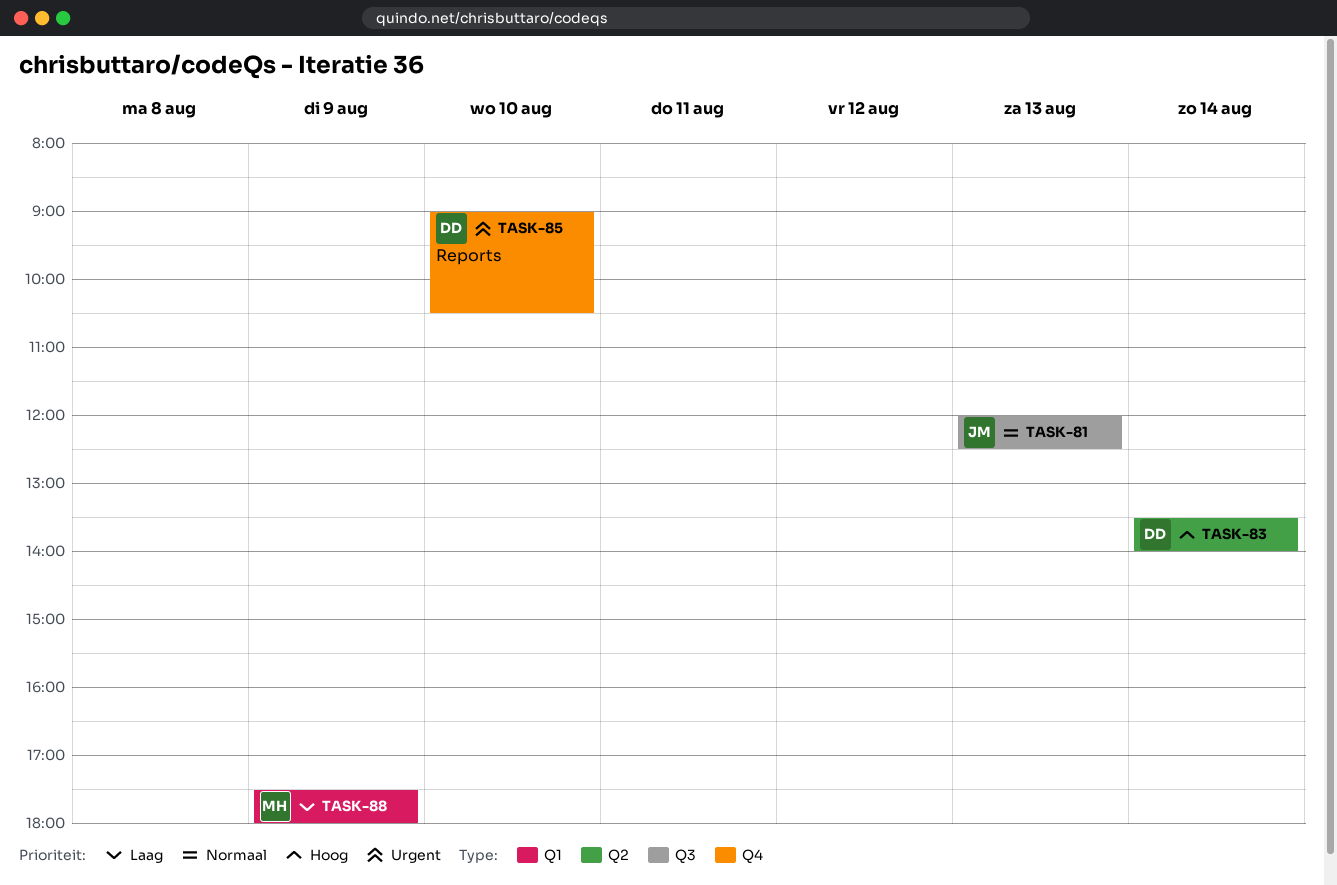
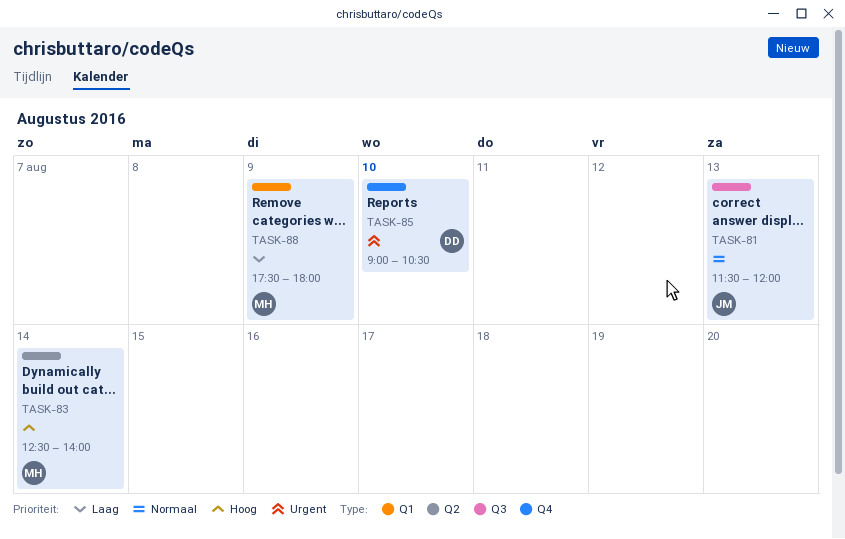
TASK-81, begins: 12:00 -> 11:30
TASK-81, ends: 12:30 -> 12:00
TASK-83, owner: DD -> MH
TASK-83, begins: 13:30 -> 12:30

